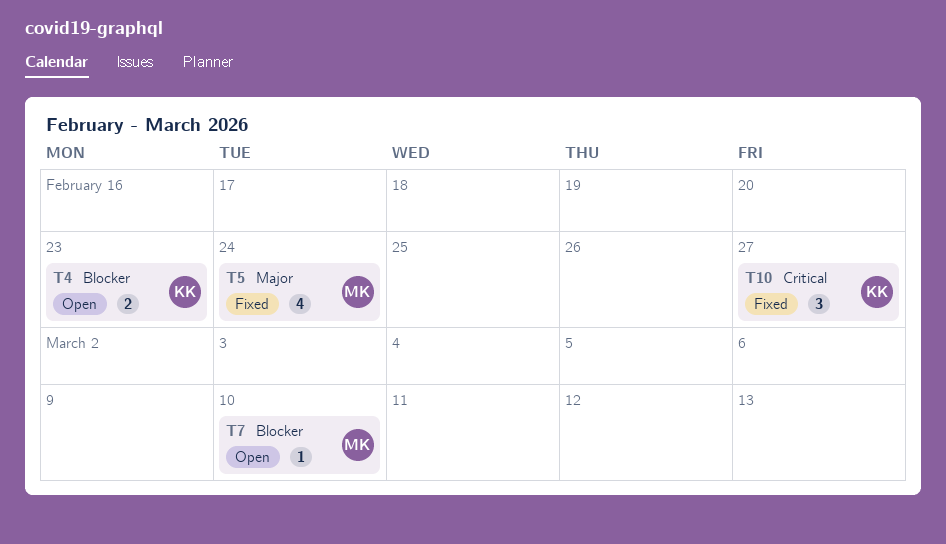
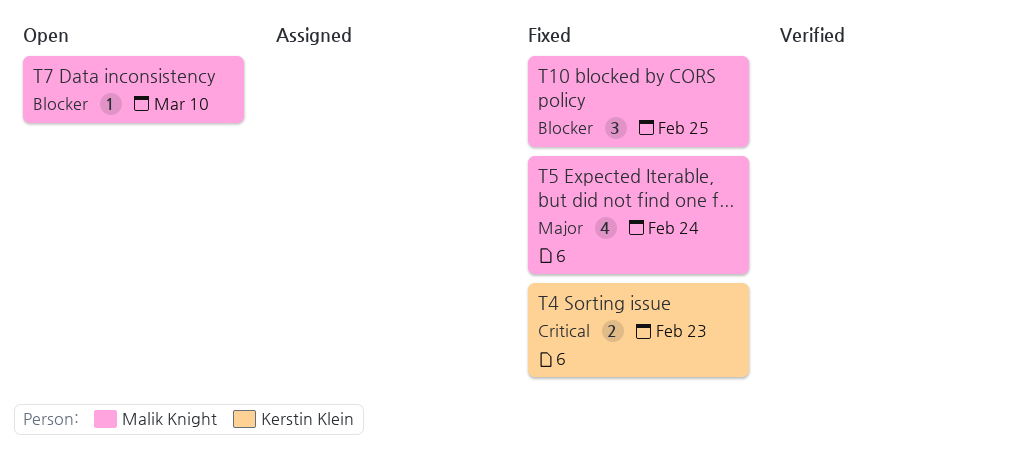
T4, status: Open -> Fixed
T4, priority: Blocker -> Critical
T10, owner: Kerstin Klein -> Malik Knight
T10, priority: Critical -> Blocker
T10, due: Feb 27 -> Feb 25

